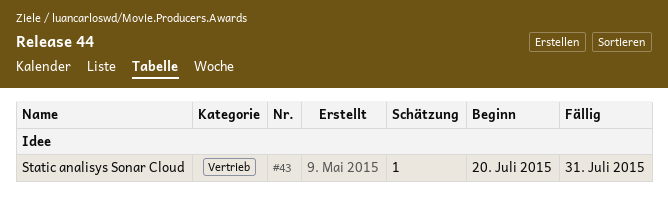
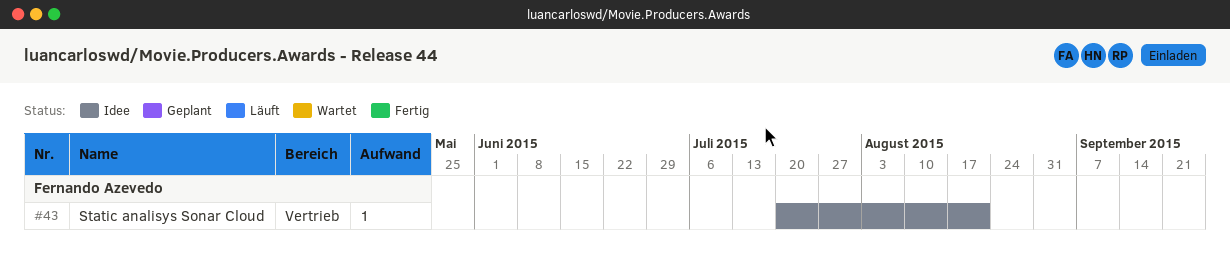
#43, due: Jul 31 -> Aug 21

